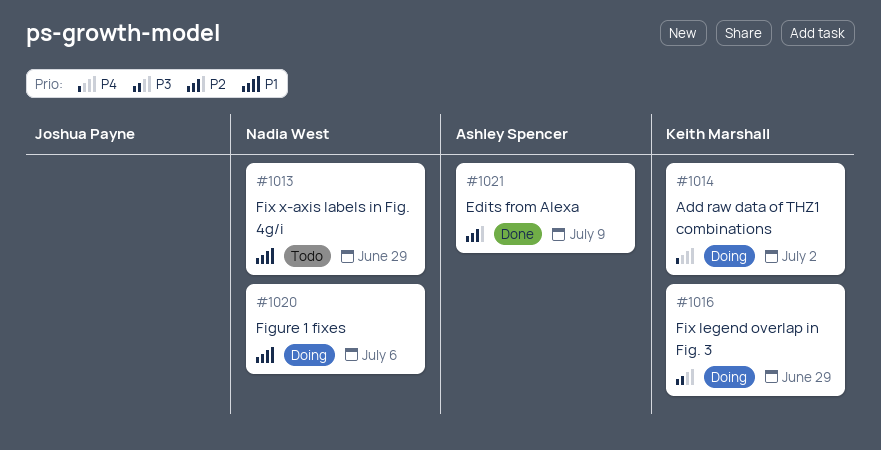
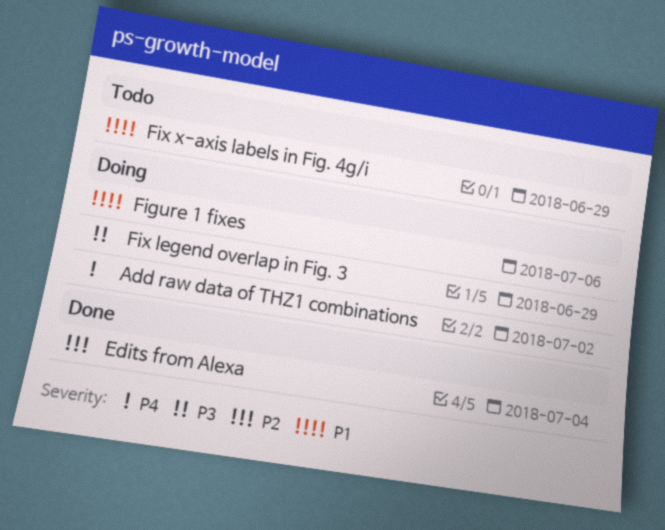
Edits from Alexa, due: Jul 9 -> Jul 4

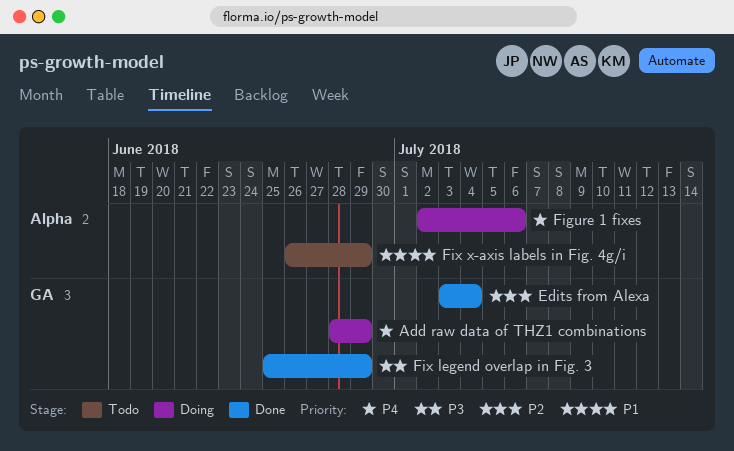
Add raw data of THZ1 combinations, due: Jul 2 -> Jun 29
Figure 1 fixes, priority: P1 -> P4
Fix legend overlap in Fig. 3, status: Doing -> Done

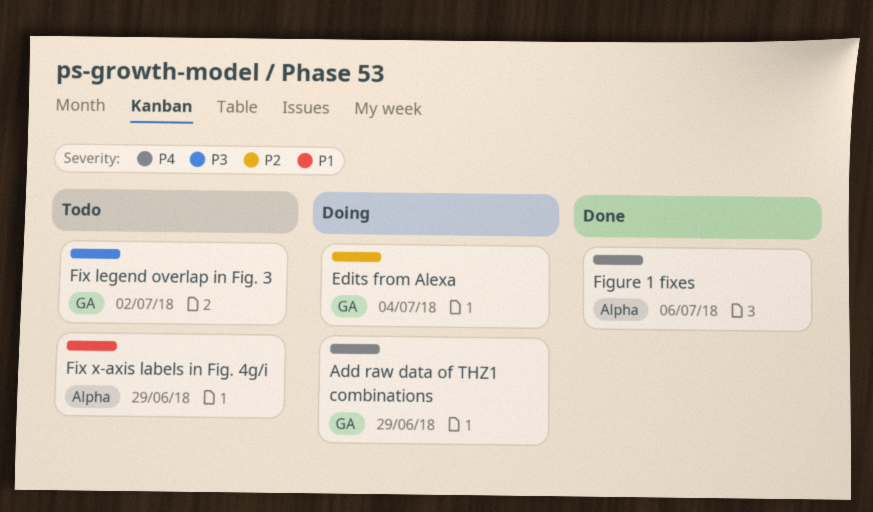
Edits from Alexa, status: Done -> Doing
Figure 1 fixes, status: Doing -> Done
Fix legend overlap in Fig. 3, status: Done -> Todo
Fix legend overlap in Fig. 3, due: Jun 29 -> Jul 2

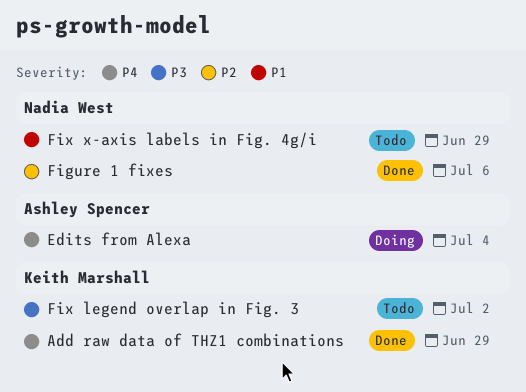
Add raw data of THZ1 combinations, status: Doing -> Done
Edits from Alexa, priority: P2 -> P4
Figure 1 fixes, priority: P4 -> P2

